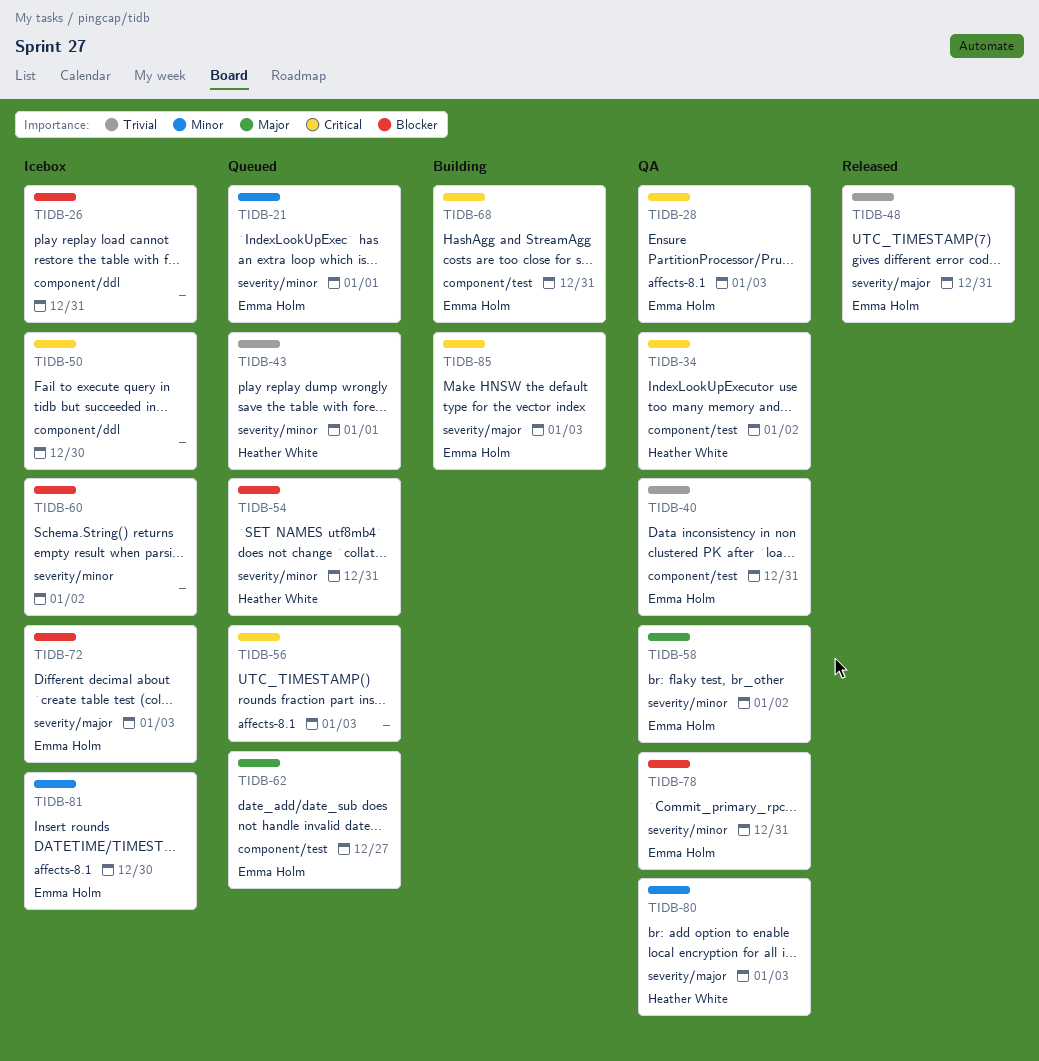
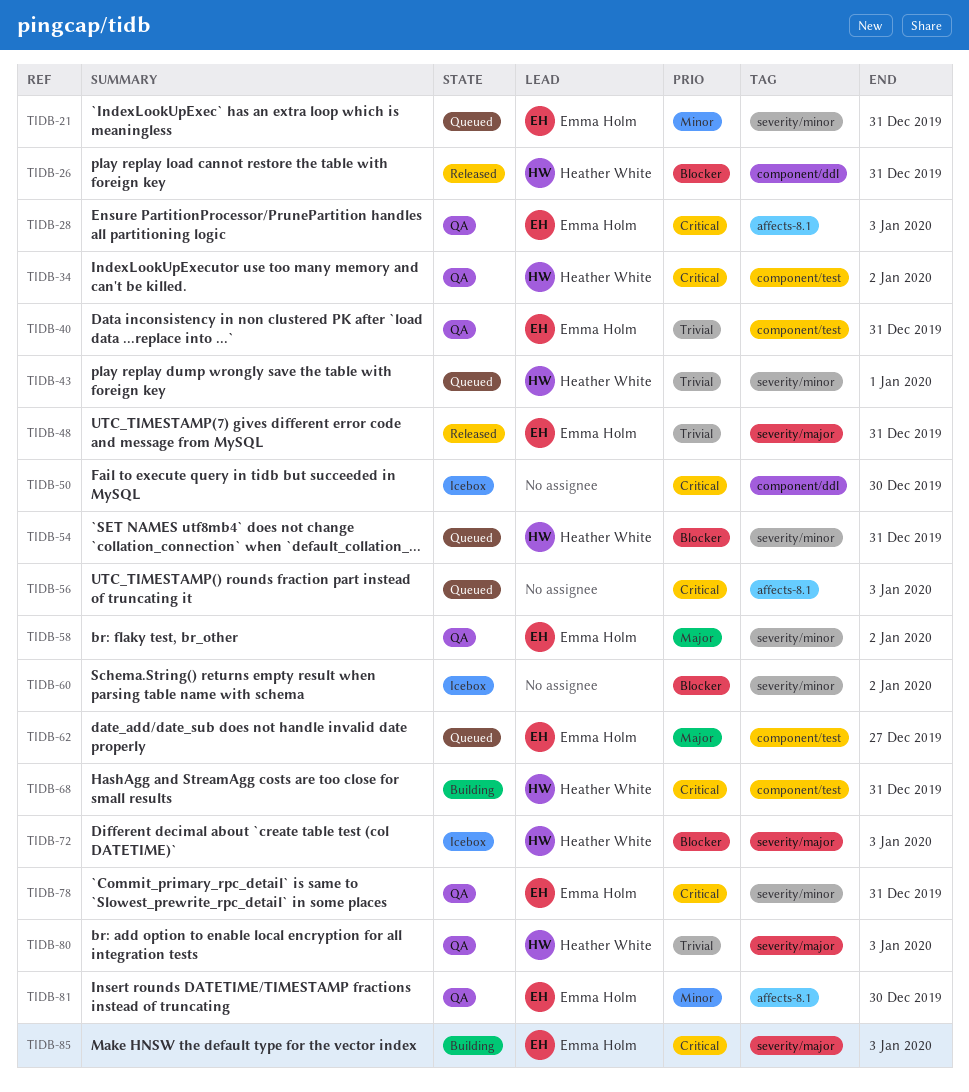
TIDB-21, due: Jan 1 -> Dec 31
TIDB-26, status: Icebox -> Released
TIDB-26, owner: none -> Heather White
TIDB-68, owner: Emma Holm -> Heather White
TIDB-72, owner: Emma Holm -> Heather White
TIDB-78, priority: Blocker -> Critical
TIDB-80, priority: Minor -> Trivial
TIDB-81, status: Icebox -> QA

